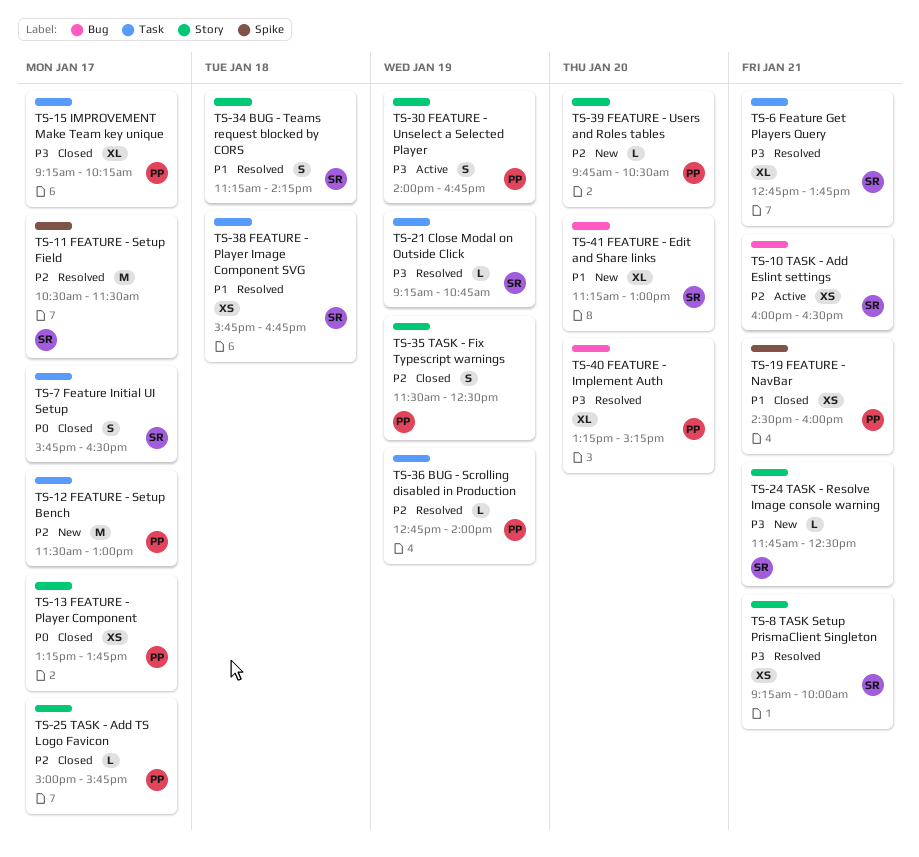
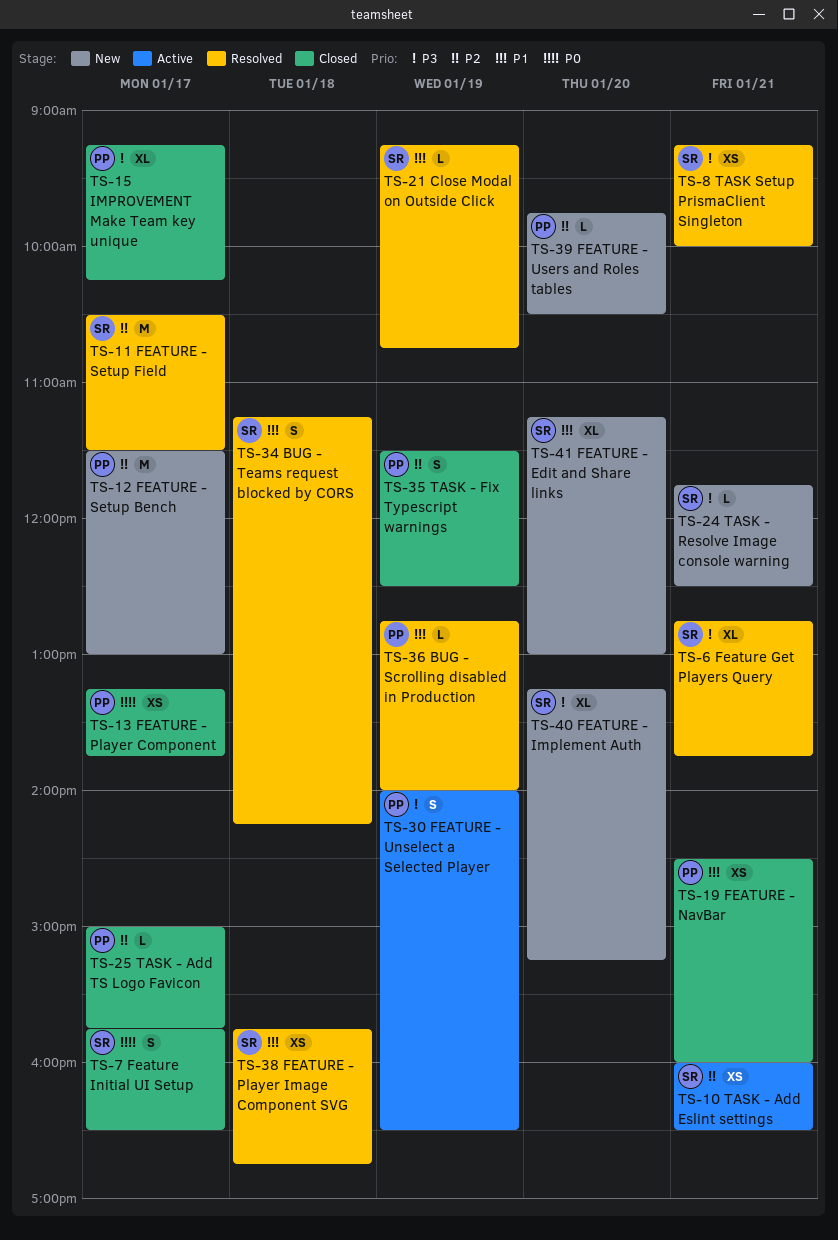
TS-21 Close Modal on Outside Click, priority: P3 -> P1
TS-30 FEATURE - Unselect a Selected Player, ends: 16:45 -> 16:30
TS-36 BUG - Scrolling disabled in Production, priority: P2 -> P1
TS-40 FEATURE - Implement Auth, status: Resolved -> New
TS-40 FEATURE - Implement Auth, owner: PP -> SR

